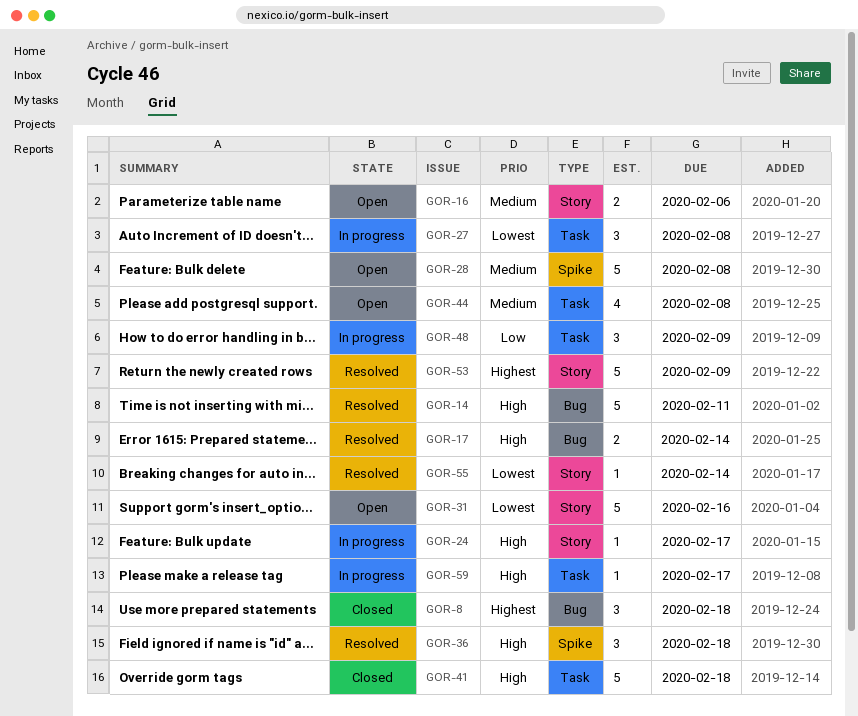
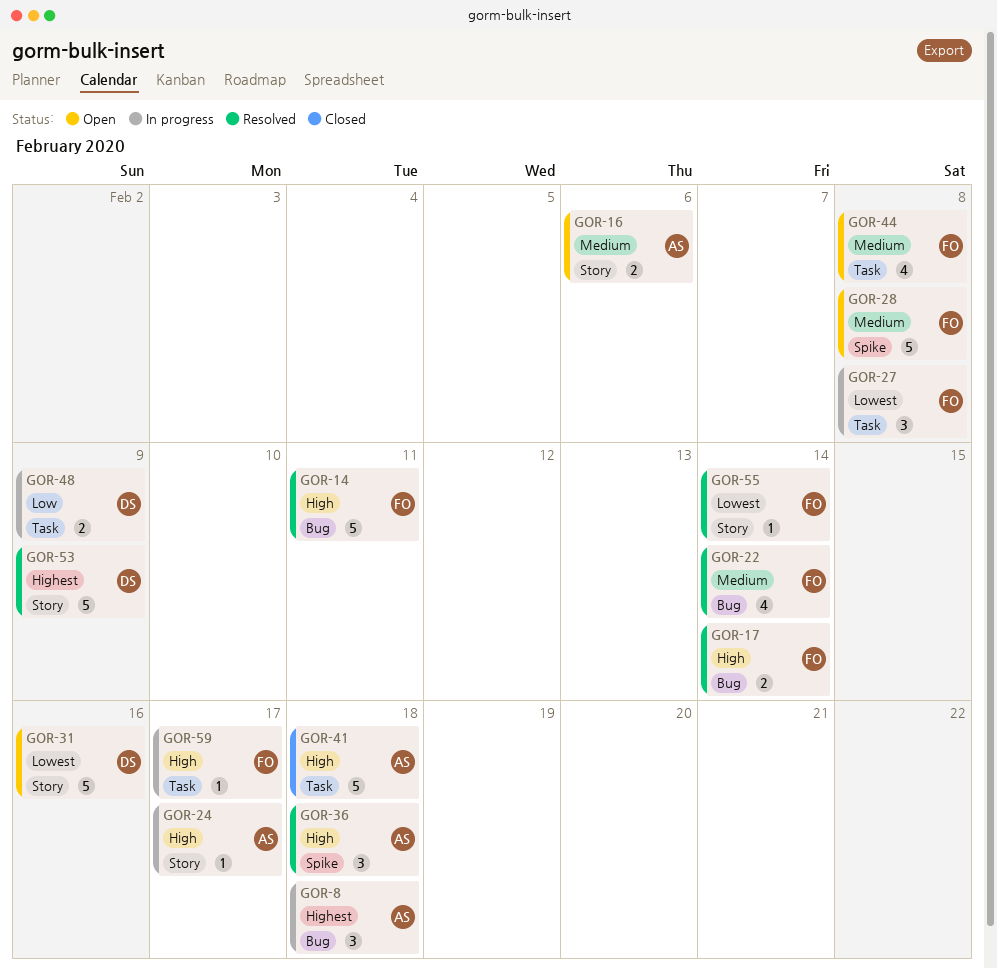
GOR-8, status: Closed -> In progress
GOR-22: none -> present
GOR-48, estimate: 3 -> 2

